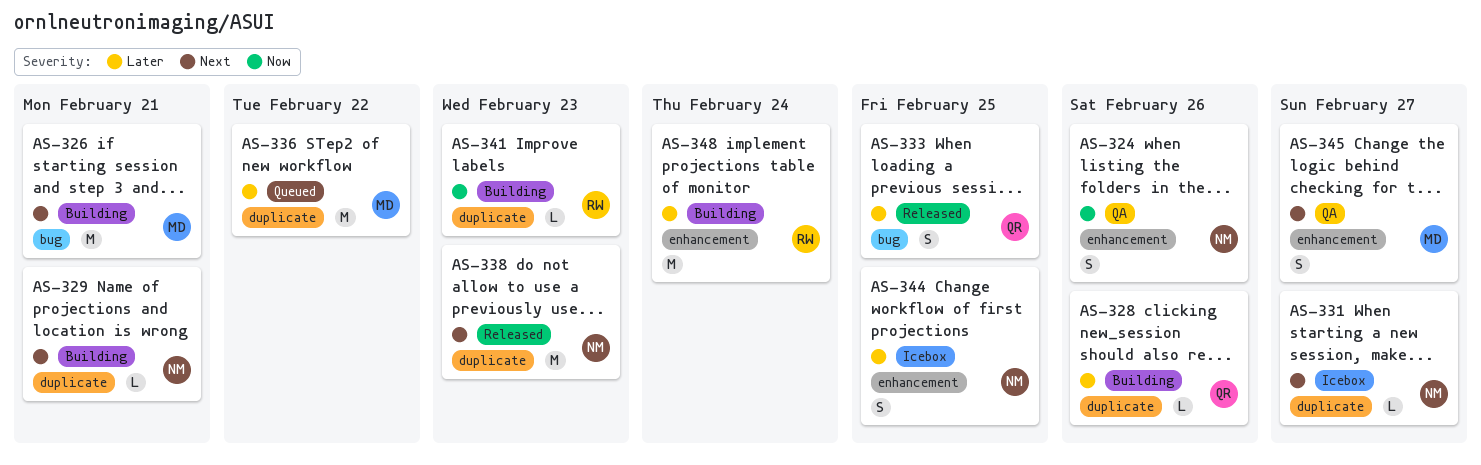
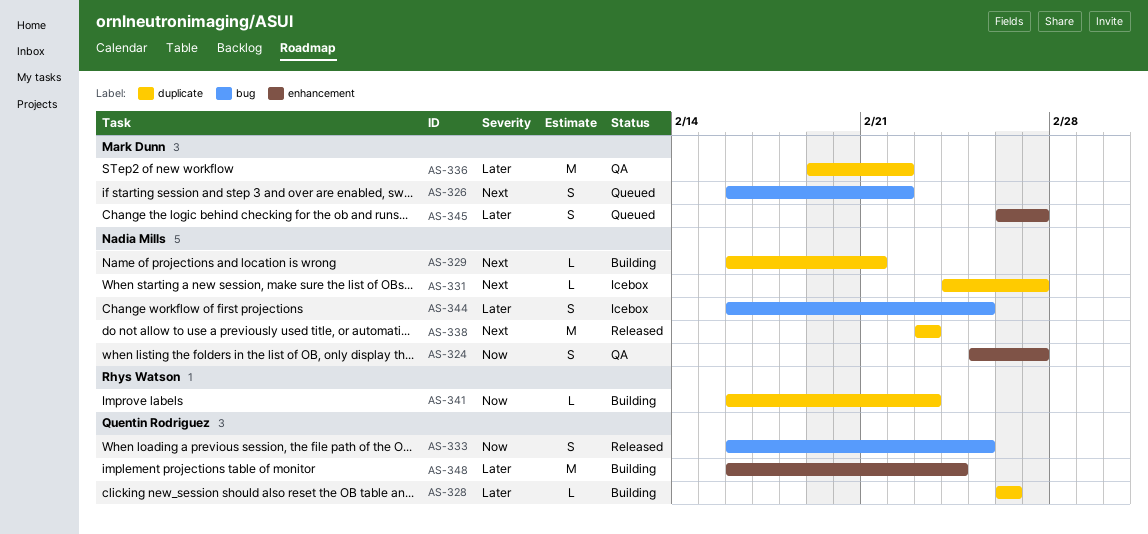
AS-324, due: Feb 26 -> Feb 27
AS-326, status: Building -> Queued
AS-326, estimate: M -> S
AS-326, due: Feb 21 -> Feb 22
AS-333, priority: Later -> Now
AS-336, status: Queued -> QA
AS-344, label: enhancement -> bug
AS-345, status: QA -> Queued
AS-345, priority: Next -> Later
AS-348, owner: Rhys Watson -> Quentin Rodriguez

